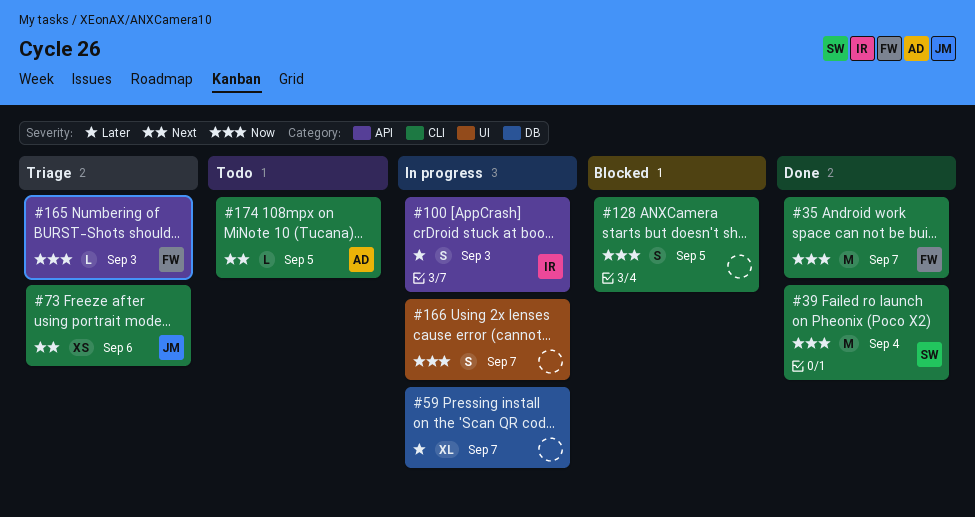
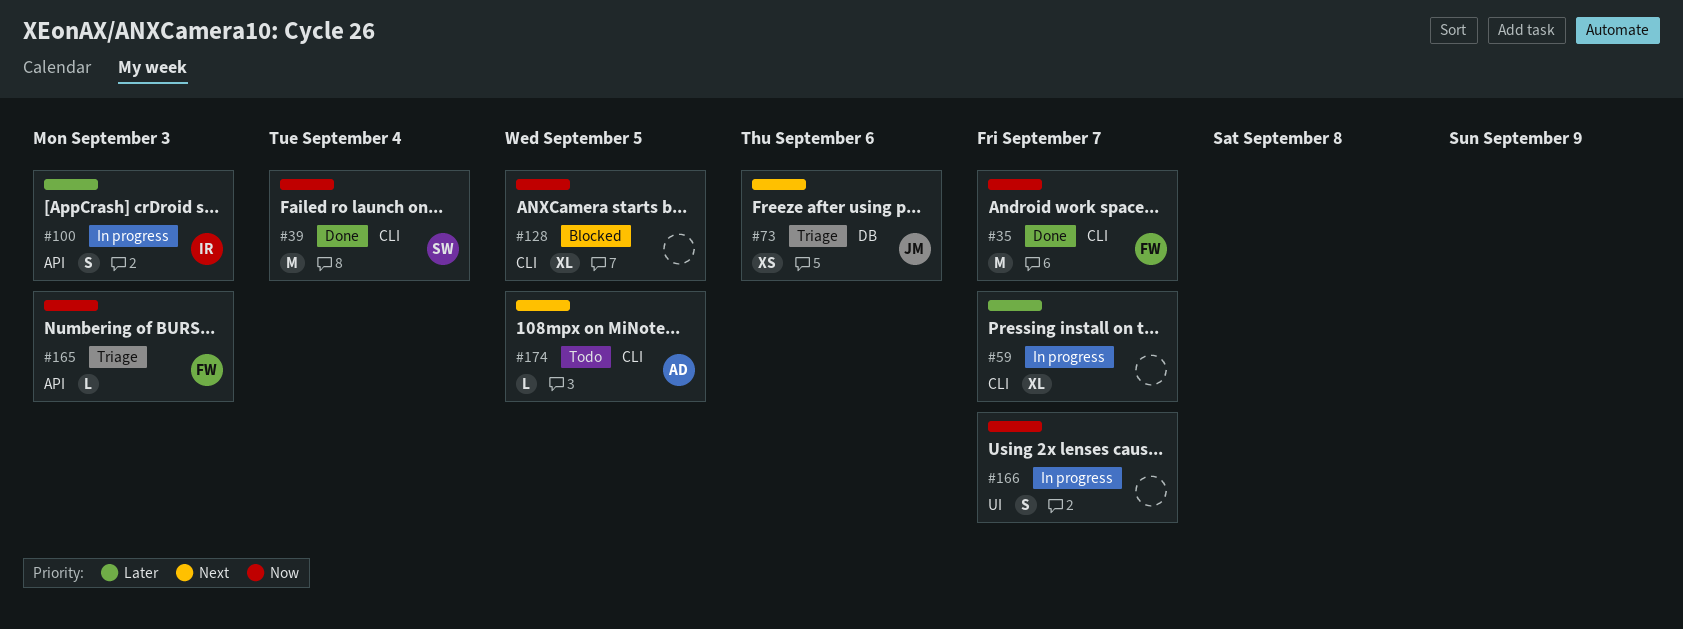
#59, label: DB -> CLI
#73, label: CLI -> DB
#128, estimate: S -> XL

